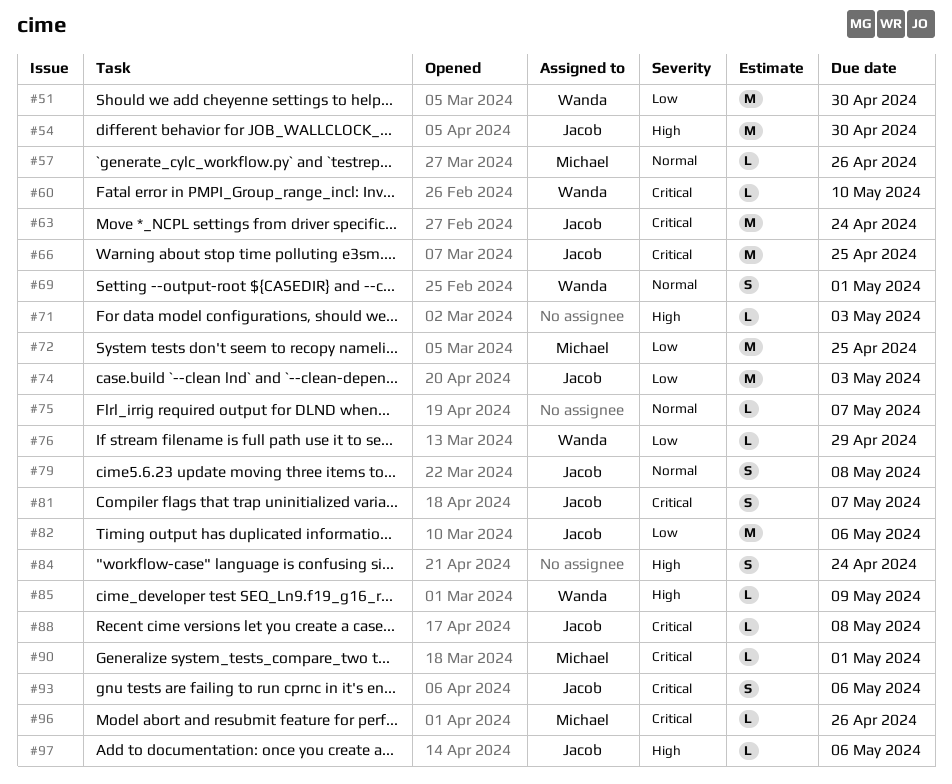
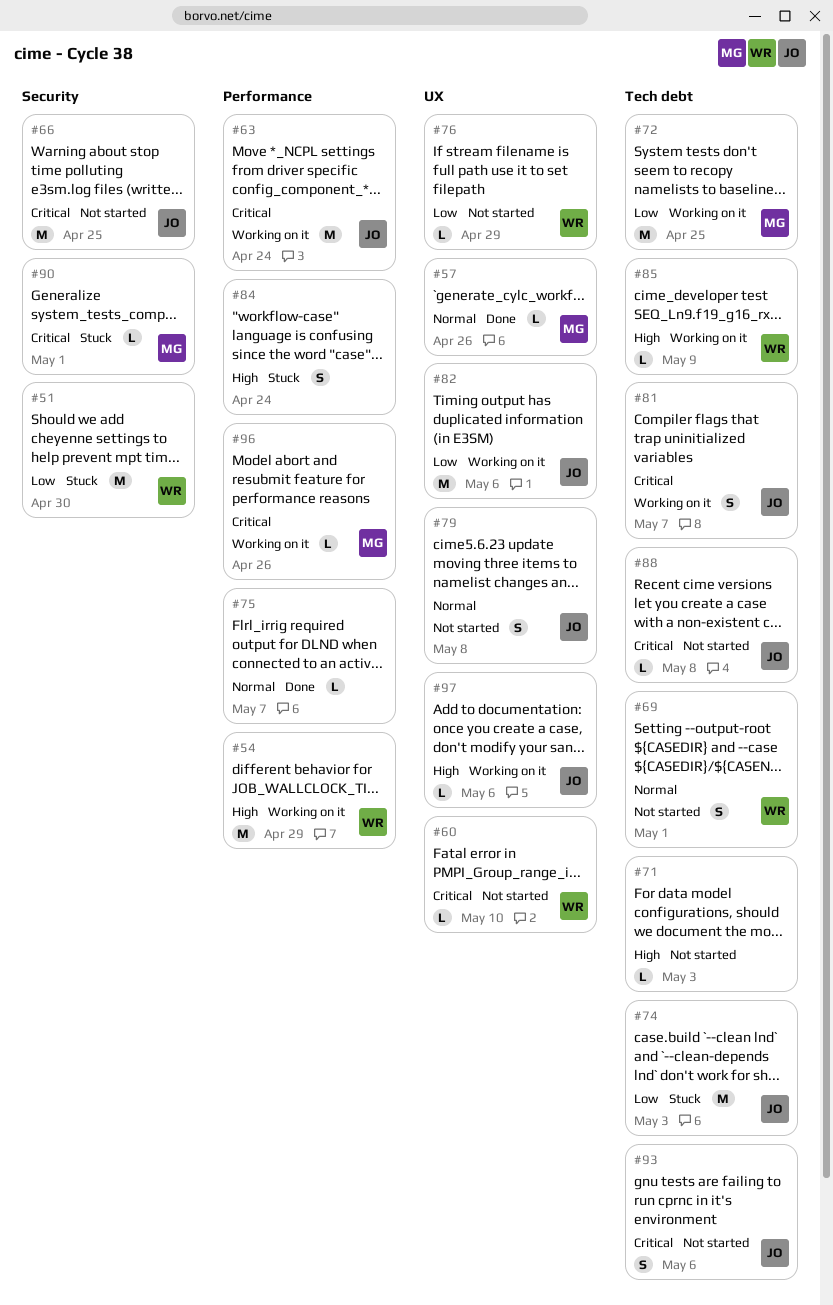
#54, owner: Jacob -> Wanda
#54, due: Apr 30 -> Apr 29

